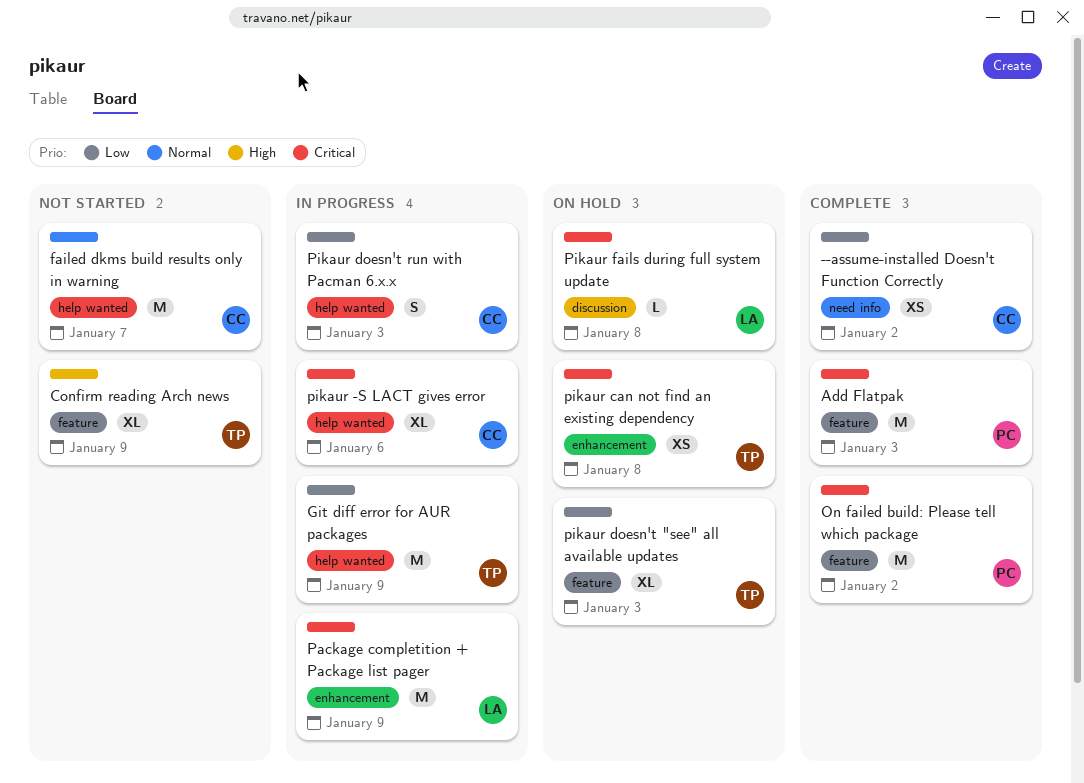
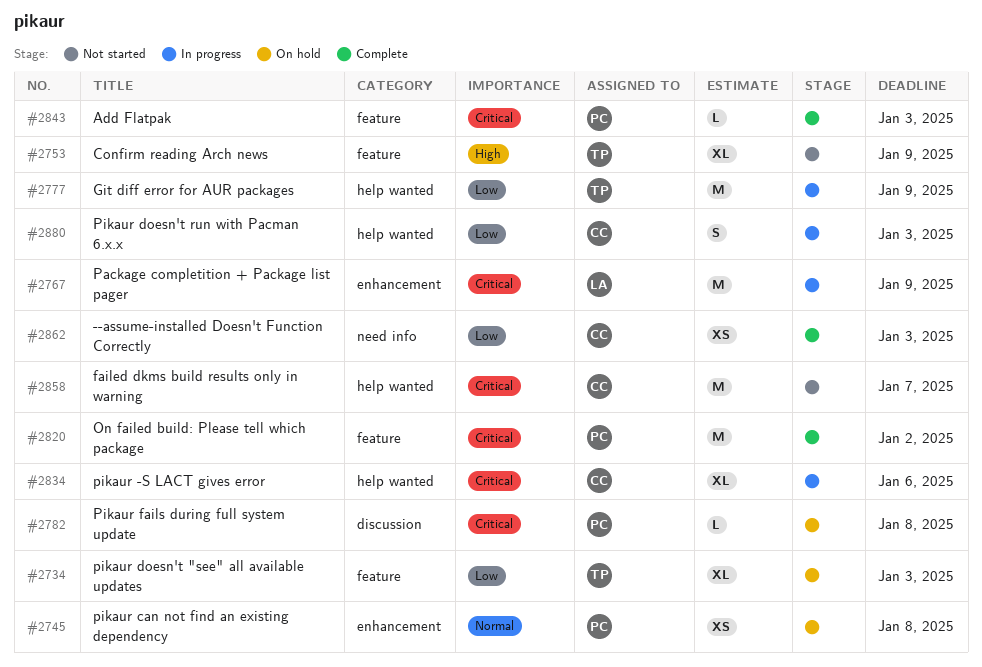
--assume-installed Doesn't Function Correctly, due: Jan 2 -> Jan 3
Add Flatpak, estimate: M -> L
failed dkms build results only in warning, priority: Normal -> Critical
pikaur can not find an existing dependency, owner: TP -> PC
pikaur can not find an existing dependency, priority: Critical -> Normal
Pikaur fails during full system update, owner: LA -> PC

